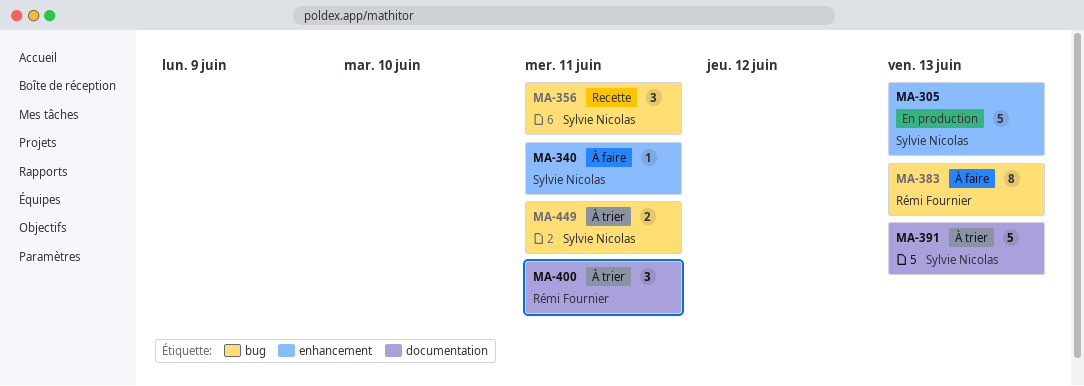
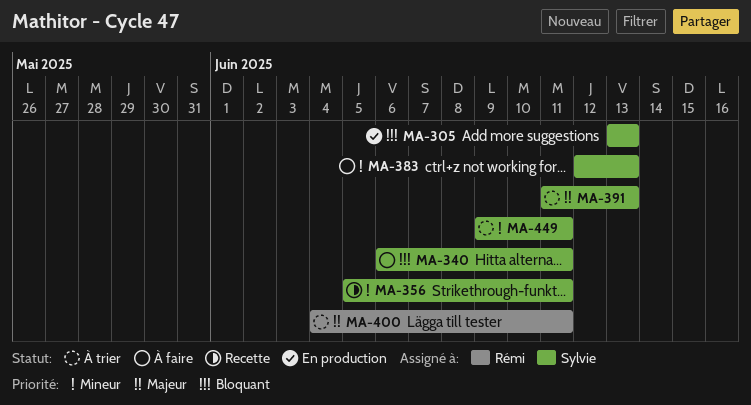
MA-383, owner: Rémi Fournier -> Sylvie Nicolas

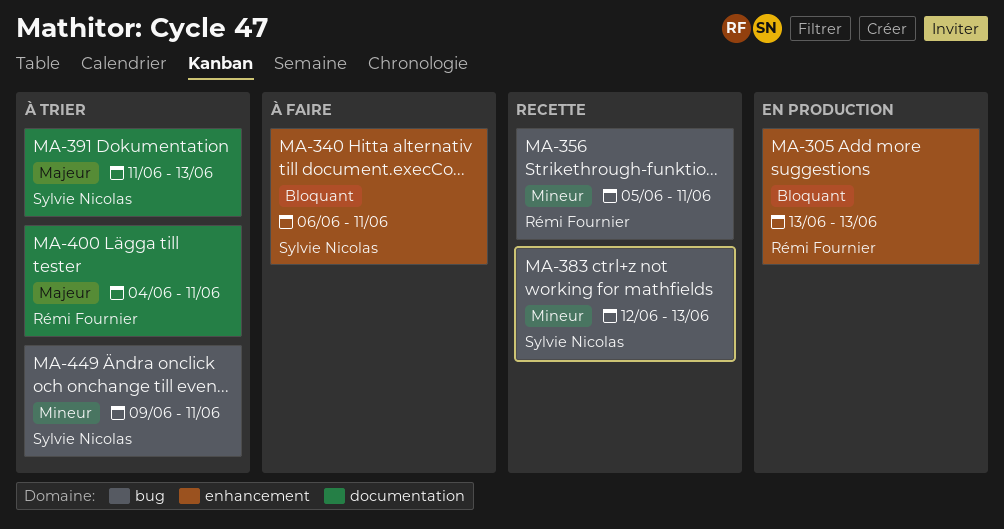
MA-305, owner: Sylvie Nicolas -> Rémi Fournier
MA-356, owner: Sylvie Nicolas -> Rémi Fournier
MA-383, status: À faire -> Recette

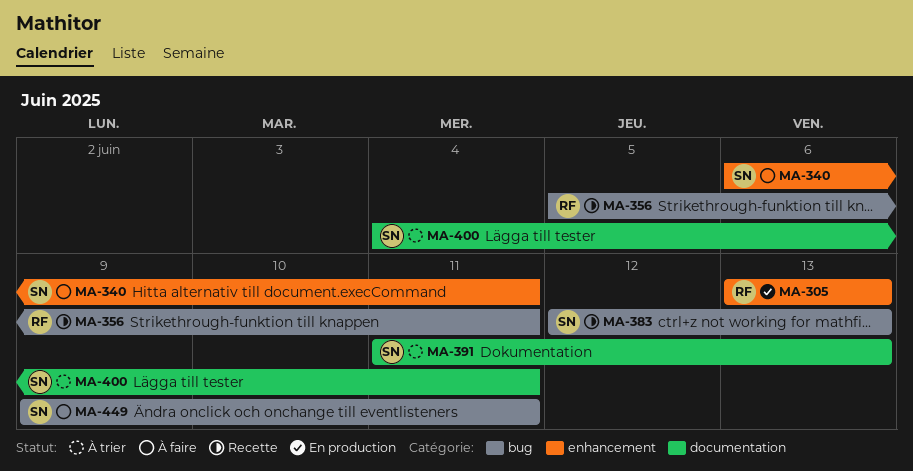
MA-400, owner: Rémi Fournier -> Sylvie Nicolas
MA-449, status: À trier -> À faire

